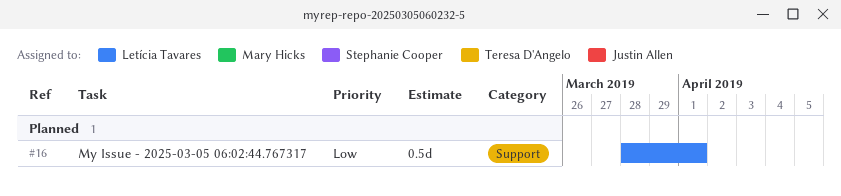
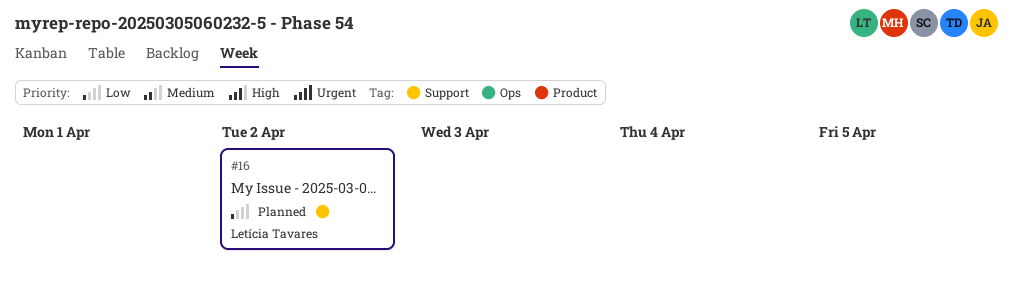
#16, due: Apr 1 -> Apr 2

